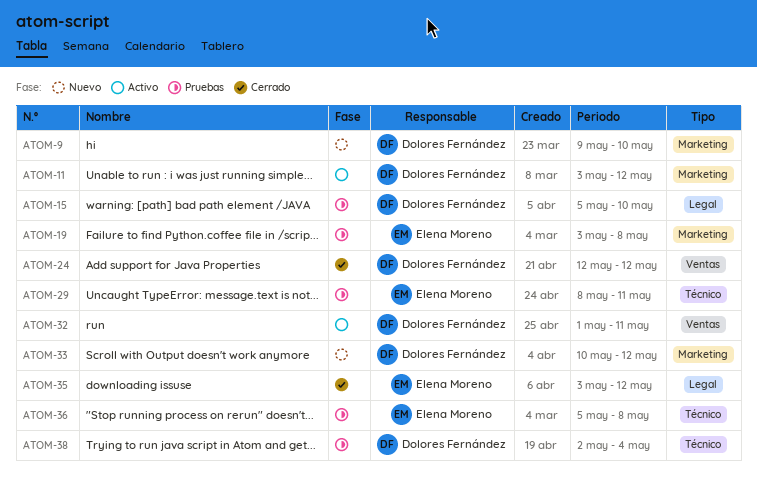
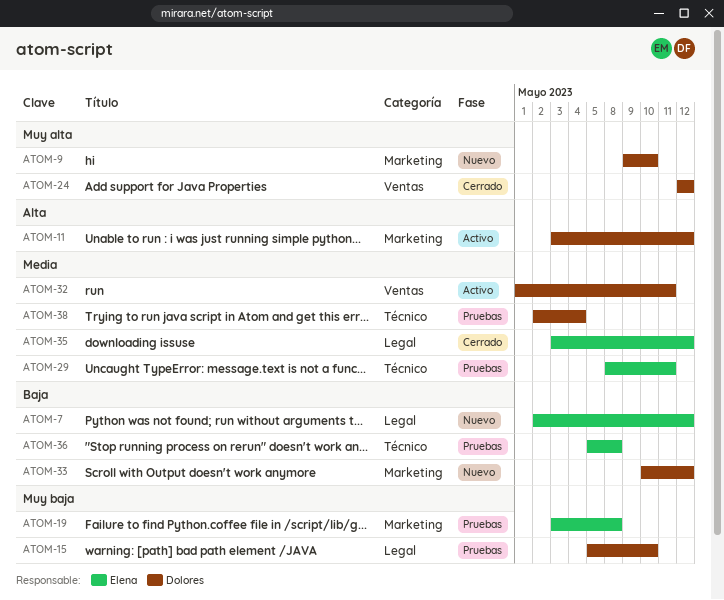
ATOM-7: none -> present

